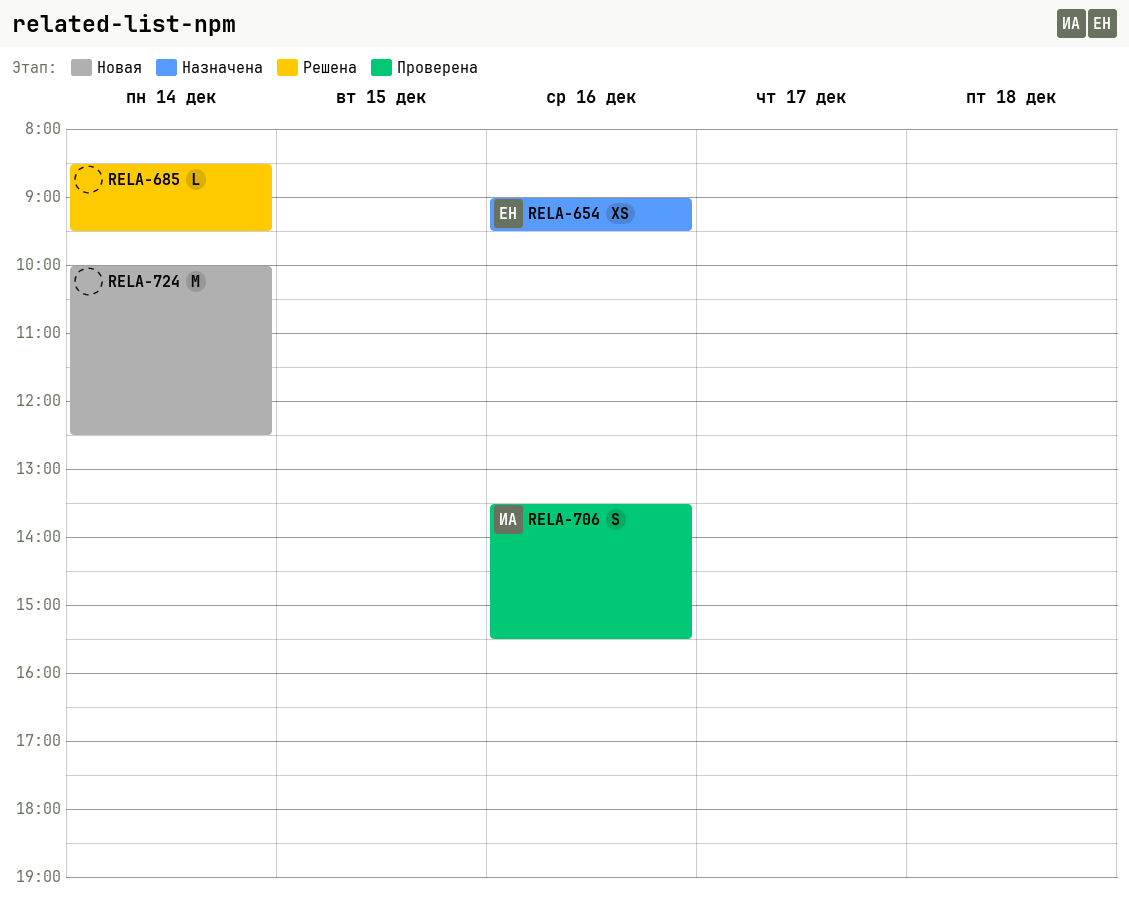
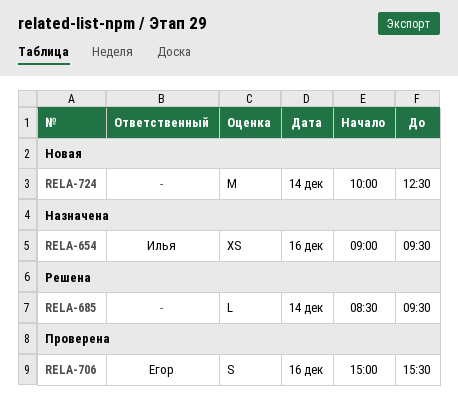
RELA-654, owner: Егор -> Илья
RELA-706, owner: Илья -> Егор
RELA-706, begins: 13:30 -> 15:00

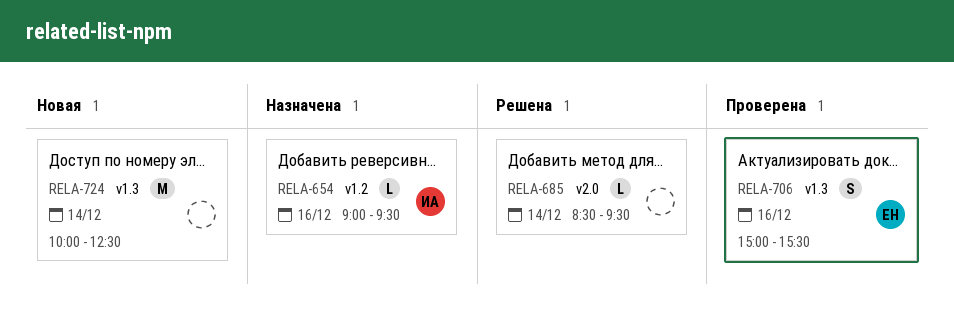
RELA-654, estimate: XS -> L

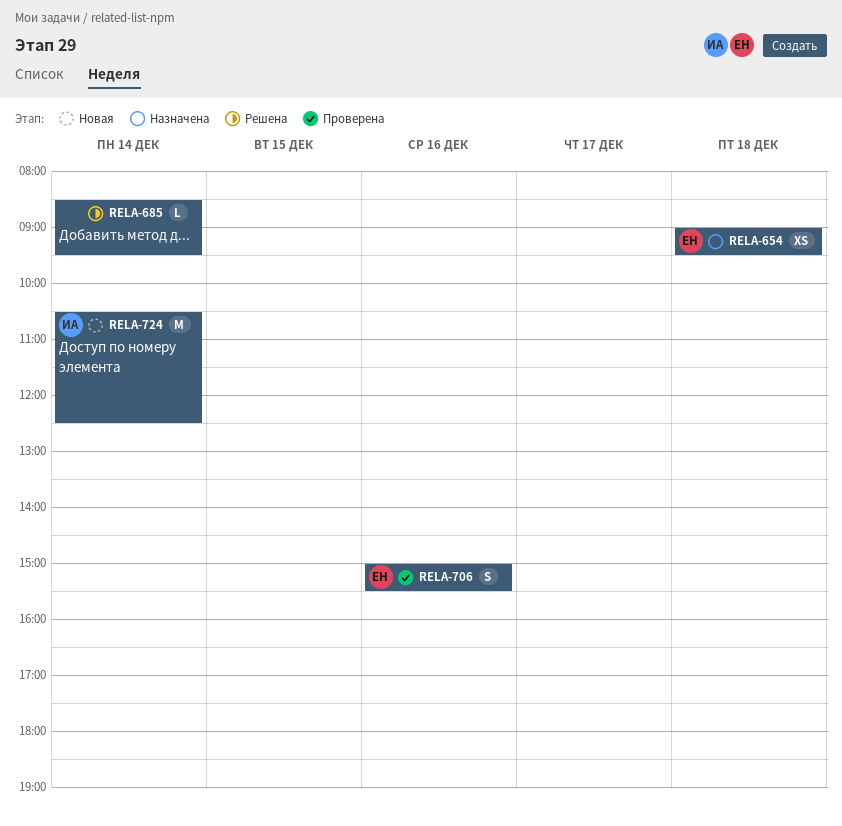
RELA-654, owner: ИА -> ЕН
RELA-654, estimate: L -> XS
RELA-654, day: Dec 16 -> Dec 18
RELA-724, owner: none -> ИА
RELA-724, begins: 10:00 -> 10:30

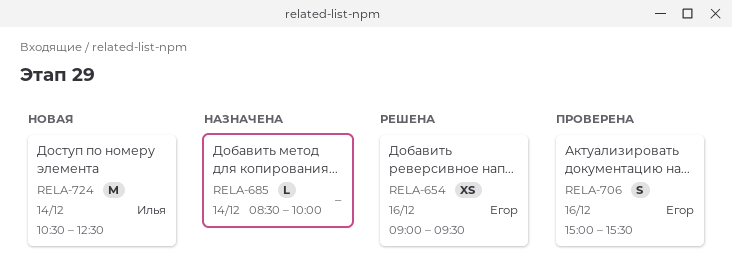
RELA-654, status: Назначена -> Решена
RELA-654, day: Dec 18 -> Dec 16
RELA-685, status: Решена -> Назначена
RELA-685, ends: 09:30 -> 10:00

